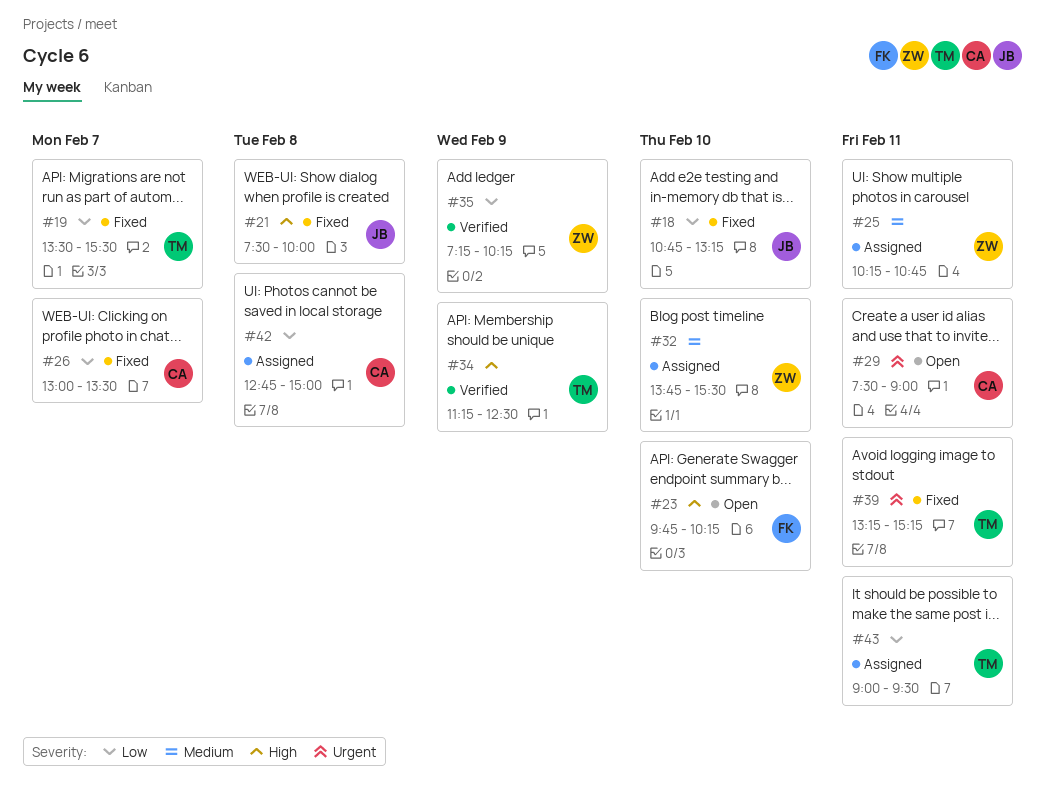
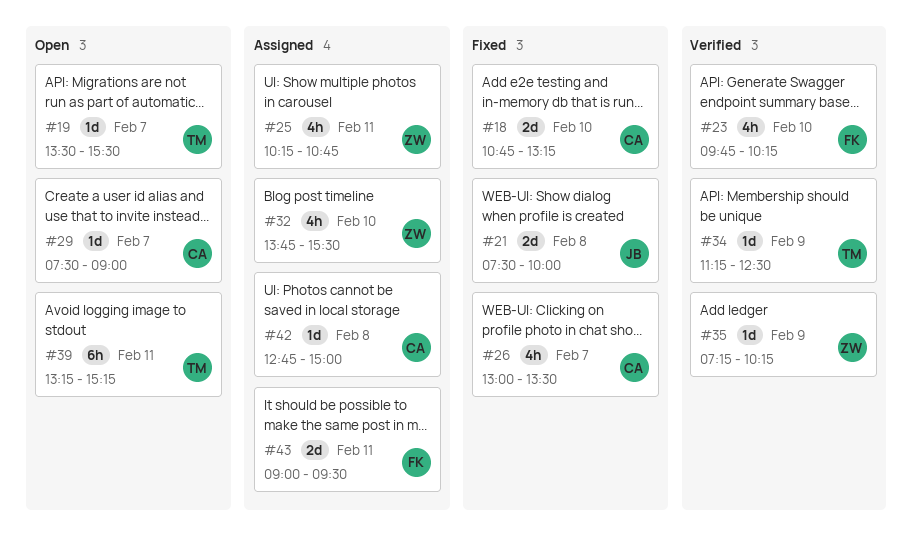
#18, owner: JB -> CA
#19, status: Fixed -> Open
#23, status: Open -> Verified
#29, day: Feb 11 -> Feb 7
#39, status: Fixed -> Open
#43, owner: TM -> FK

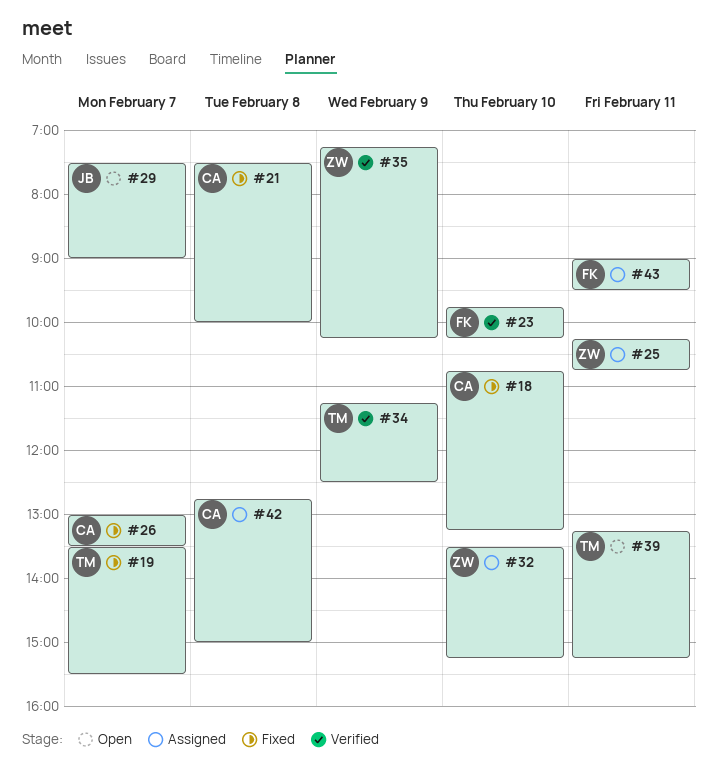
#19, status: Open -> Fixed
#21, owner: JB -> CA
#29, owner: CA -> JB
#32, begins: 13:45 -> 13:30
#32, ends: 15:30 -> 15:15

